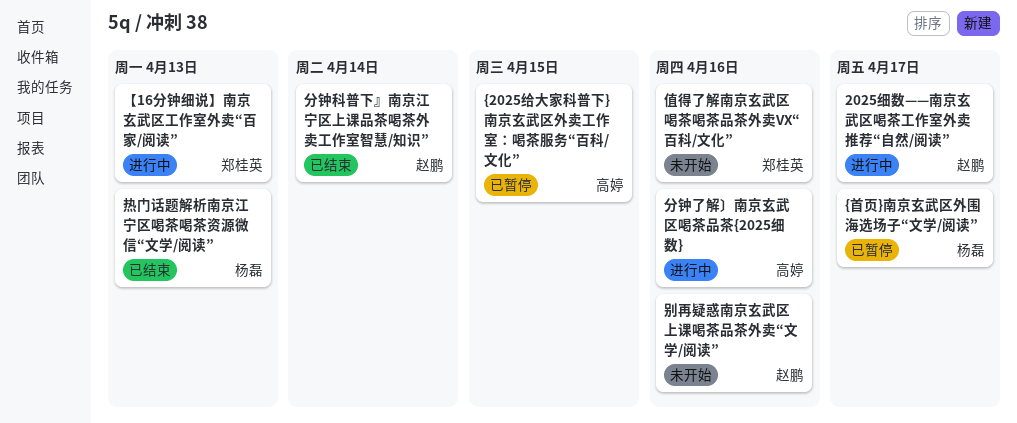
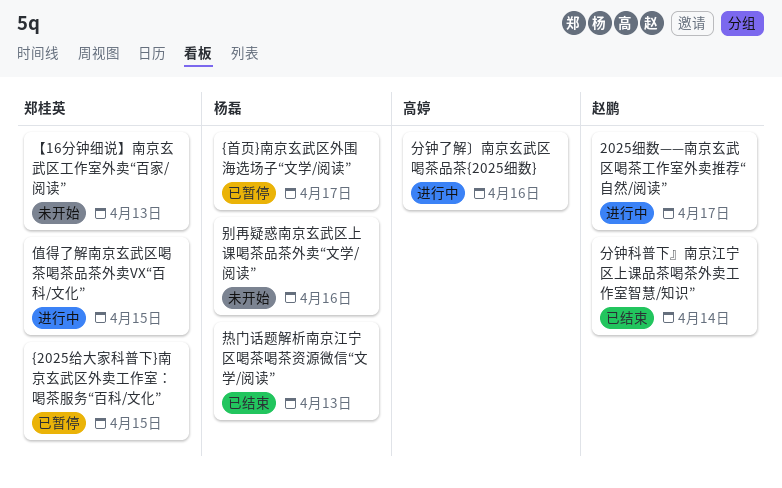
{2025给大家科普下}南京玄武区外卖工作室：喝茶服务“百科/文化”, owner: 高婷 -> 郑桂英
【16分钟细说】南京玄武区工作室外卖“百家/阅读”, status: 进行中 -> 未开始
值得了解南京玄武区喝茶喝茶品茶外卖VX“百科/文化”, status: 未开始 -> 进行中
值得了解南京玄武区喝茶喝茶品茶外卖VX“百科/文化”, due: Apr 16 -> Apr 15
别再疑惑南京玄武区上课喝茶品茶外卖“文学/阅读”, owner: 赵鹏 -> 杨磊

